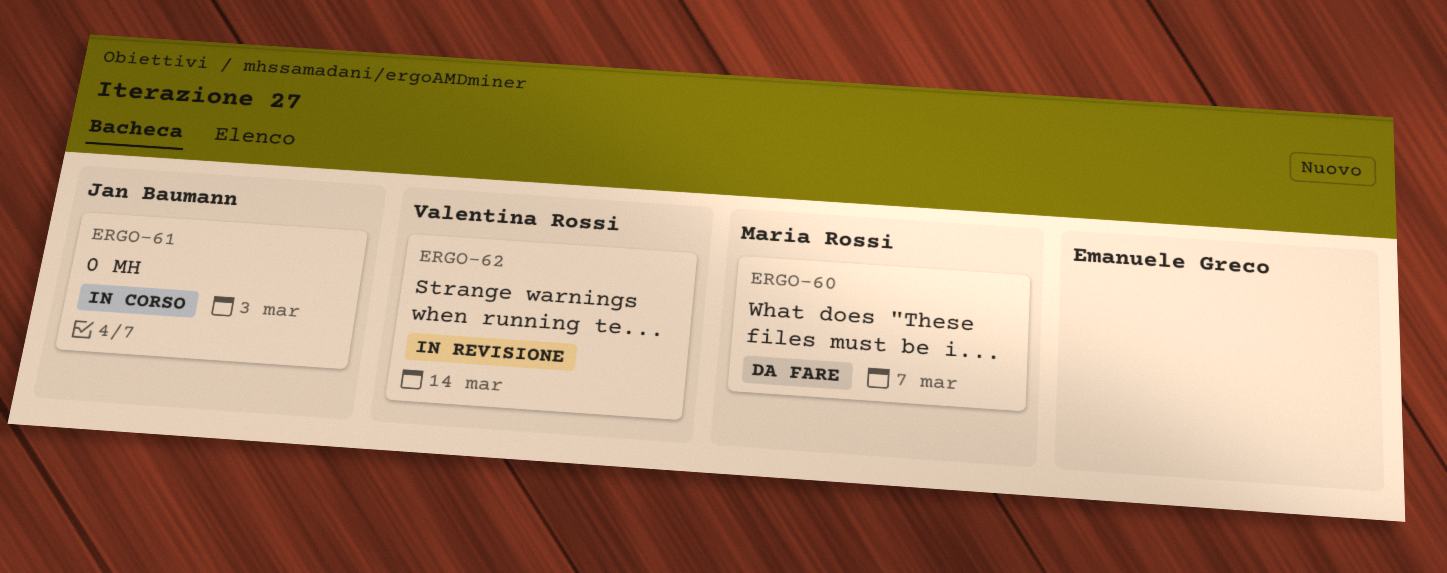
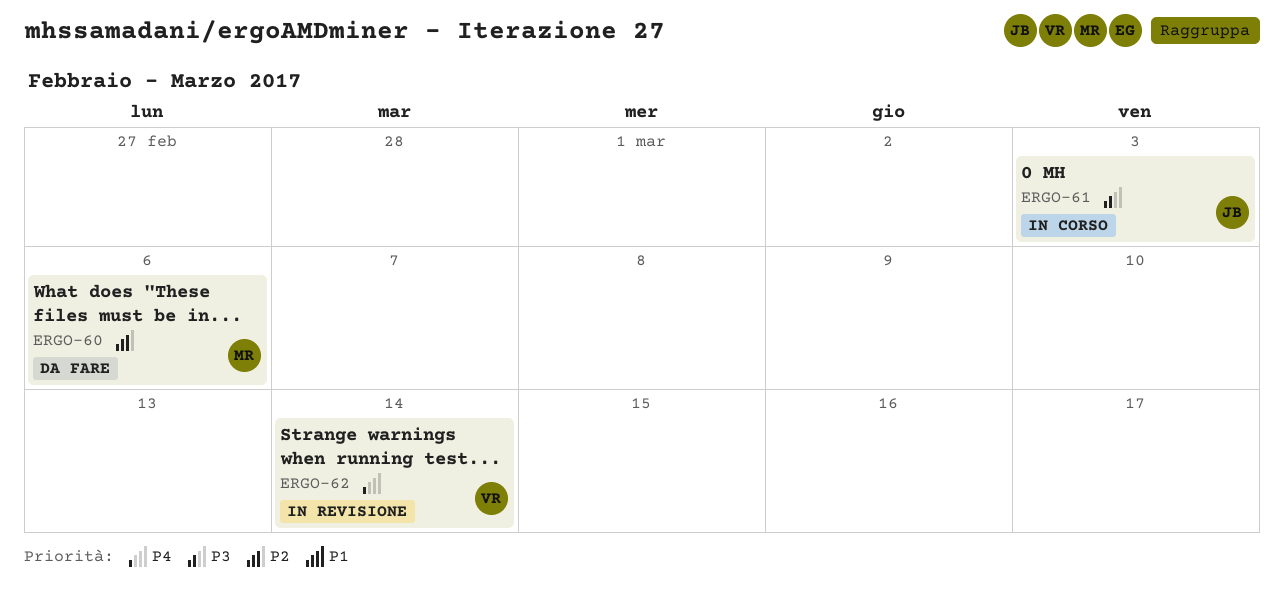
ERGO-60, due: Mar 7 -> Mar 6

